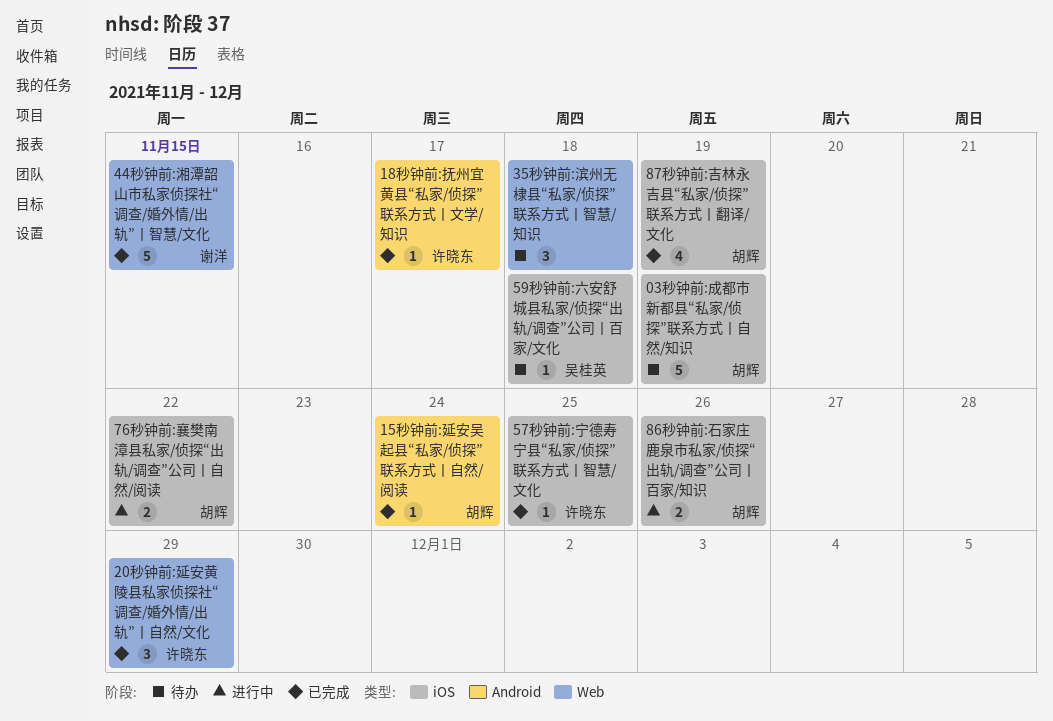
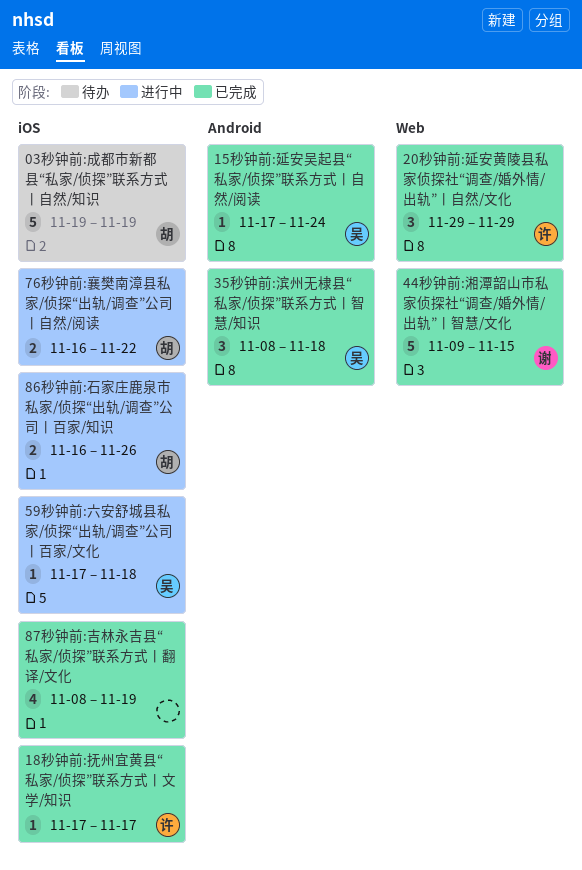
15秒钟前:延安吴起县“私家/侦探”联系方式丨自然/阅读, owner: 胡辉 -> 吴桂英
18秒钟前:抚州宜黄县“私家/侦探”联系方式丨文学/知识, label: Android -> iOS
35秒钟前:滨州无棣县“私家/侦探”联系方式丨智慧/知识, status: 待办 -> 已完成
35秒钟前:滨州无棣县“私家/侦探”联系方式丨智慧/知识, owner: none -> 吴桂英
35秒钟前:滨州无棣县“私家/侦探”联系方式丨智慧/知识, label: Web -> Android
57秒钟前:宁德寿宁县“私家/侦探”联系方式丨智慧/文化: present -> none
59秒钟前:六安舒城县私家/侦探“出轨/调查”公司丨百家/文化, status: 待办 -> 进行中
87秒钟前:吉林永吉县“私家/侦探”联系方式丨翻译/文化, owner: 胡辉 -> none

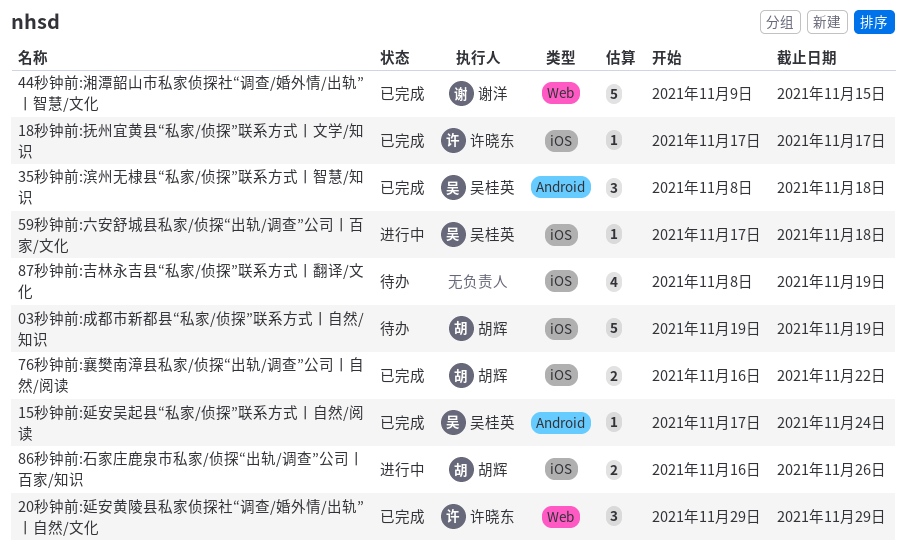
76秒钟前:襄樊南漳县私家/侦探“出轨/调查”公司丨自然/阅读, status: 进行中 -> 已完成
87秒钟前:吉林永吉县“私家/侦探”联系方式丨翻译/文化, status: 已完成 -> 待办

